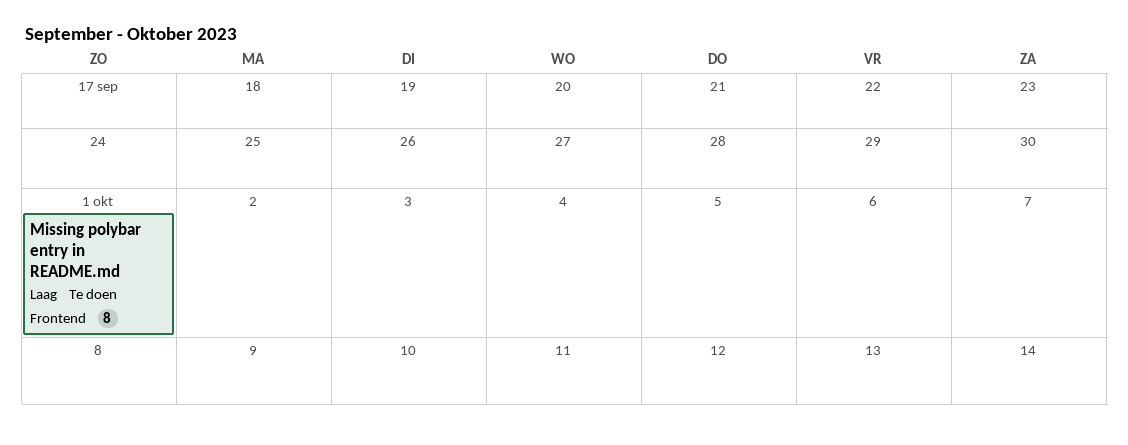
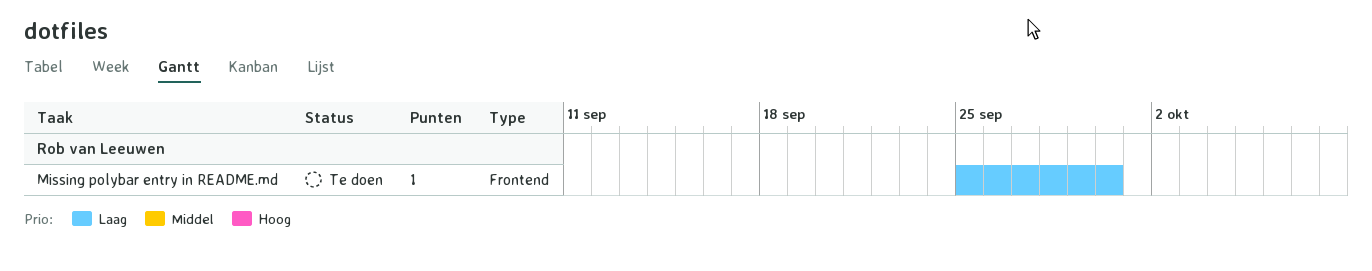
Missing polybar entry in README.md, estimate: 8 -> 1
Missing polybar entry in README.md, due: Oct 1 -> Sep 30

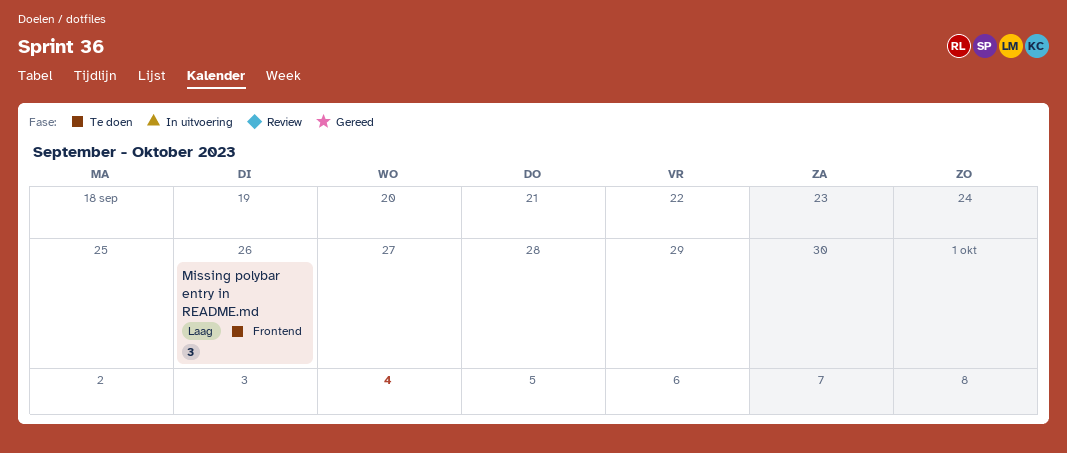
Missing polybar entry in README.md, estimate: 1 -> 3
Missing polybar entry in README.md, due: Sep 30 -> Sep 26

